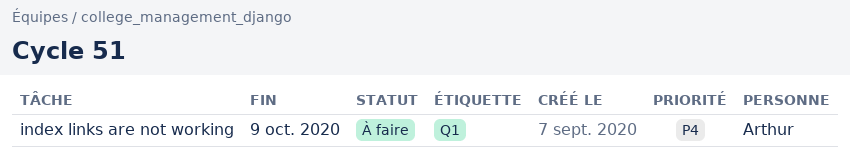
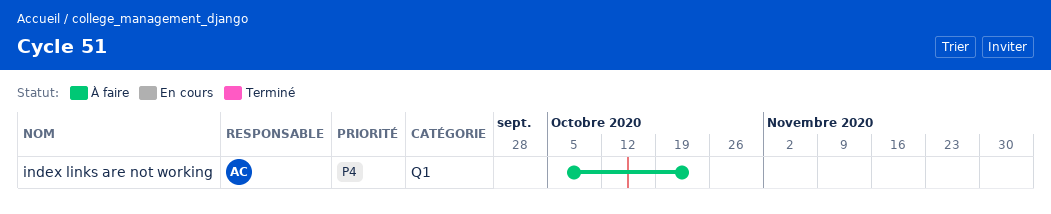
index links are not working, due: Oct 9 -> Oct 23

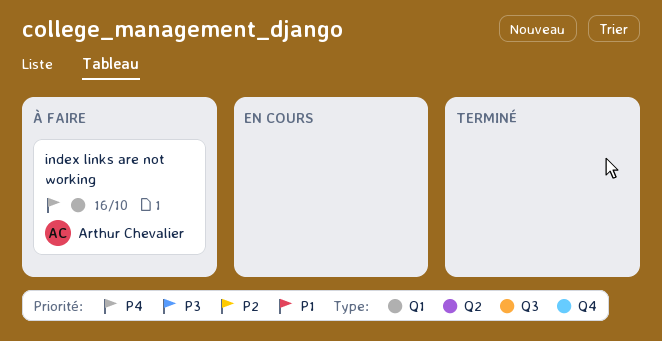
index links are not working, due: Oct 23 -> Oct 16

